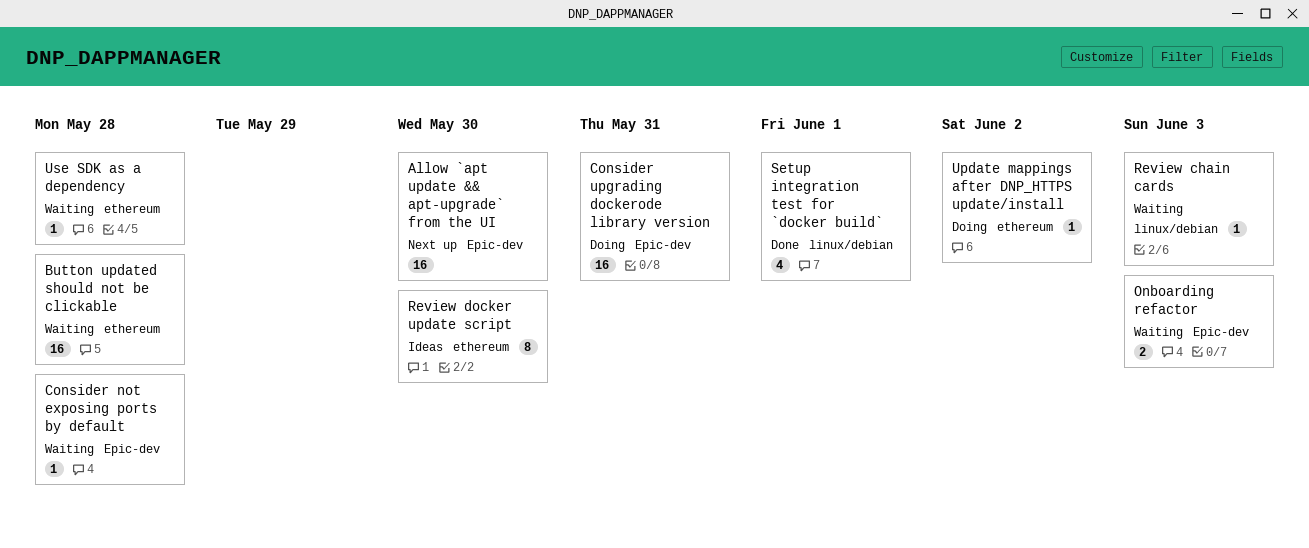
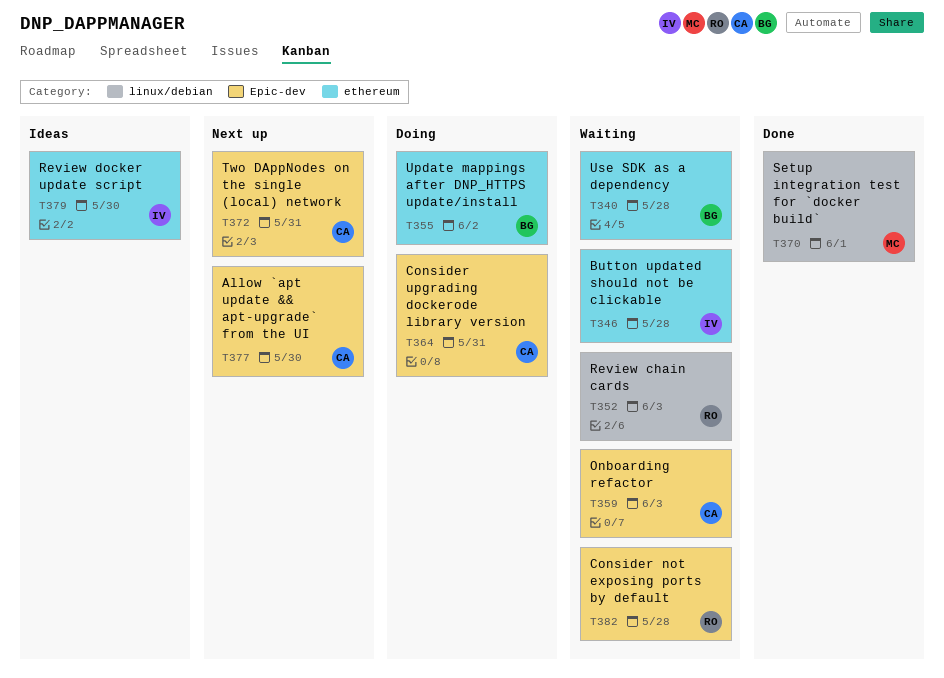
Two DAppNodes on the single (local) network: none -> present

